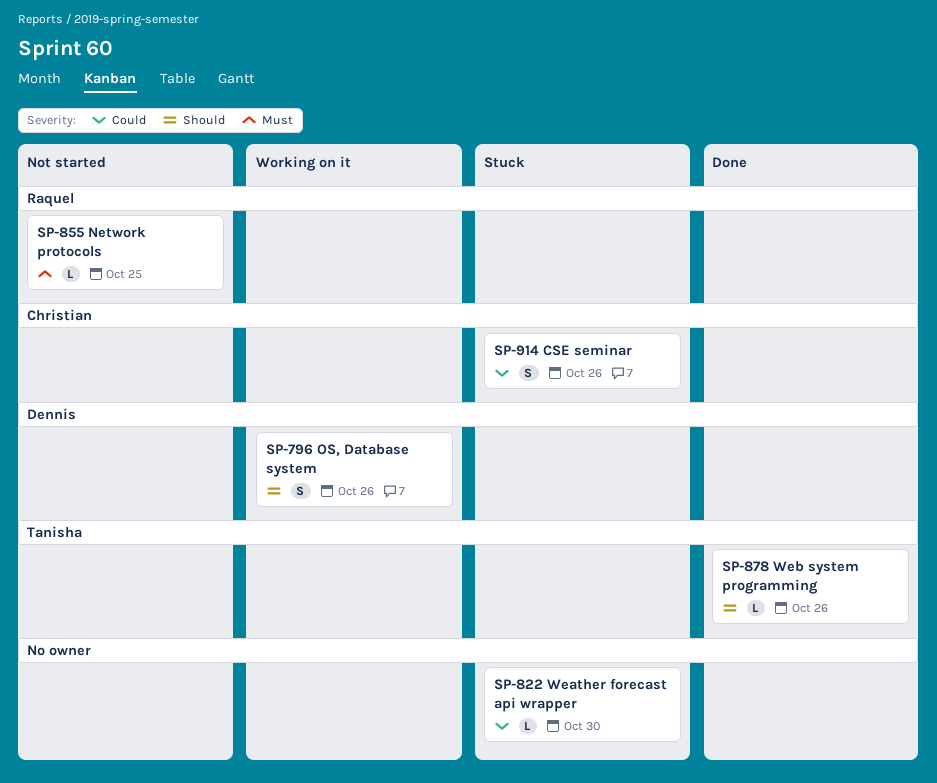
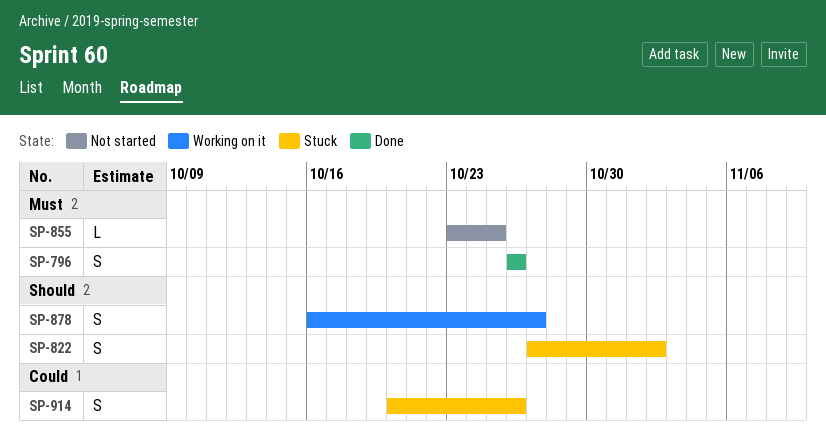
SP-796, status: Working on it -> Done
SP-796, priority: Should -> Must
SP-822, priority: Could -> Should
SP-822, estimate: L -> S
SP-822, due: Oct 30 -> Nov 2
SP-878, status: Done -> Working on it
SP-878, estimate: L -> S
SP-878, due: Oct 26 -> Oct 27

